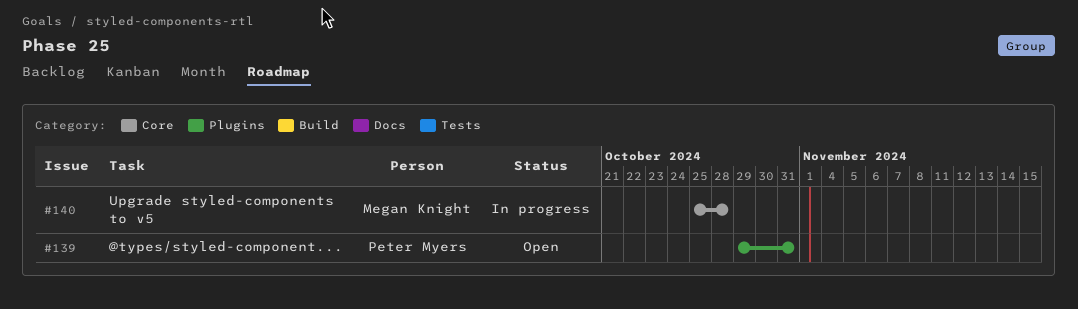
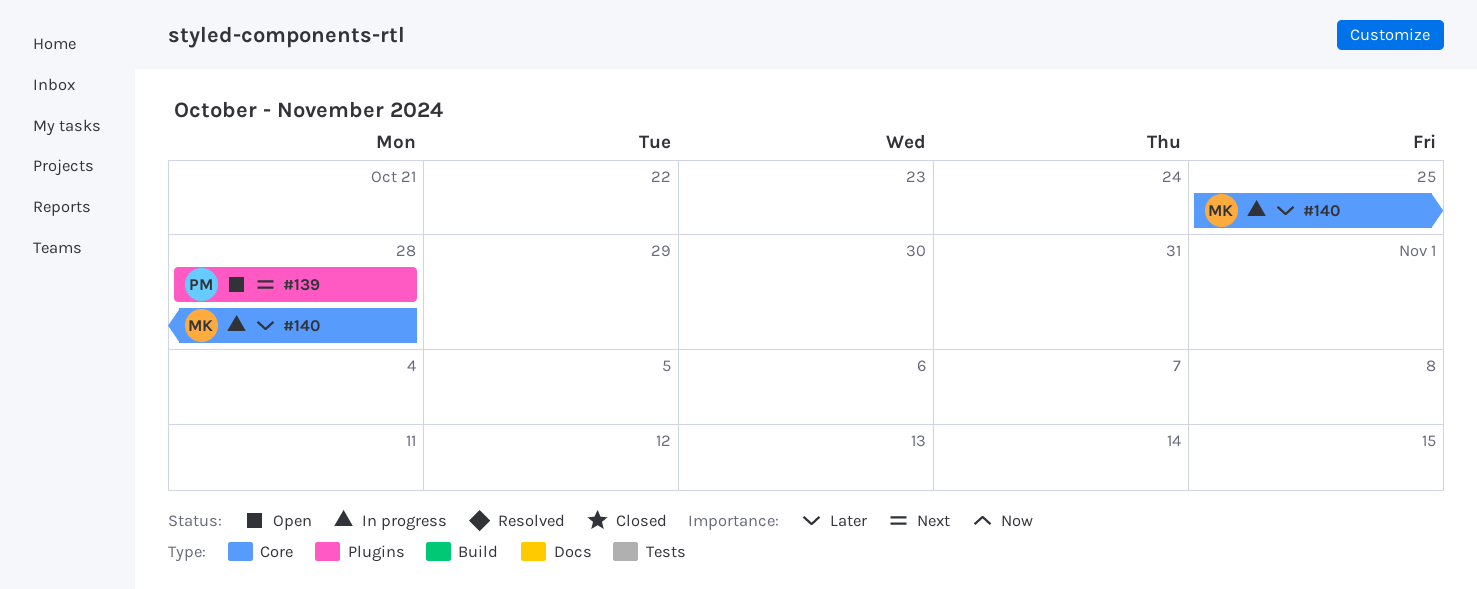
#139, start: Oct 29 -> Oct 28
#139, due: Oct 31 -> Oct 28

